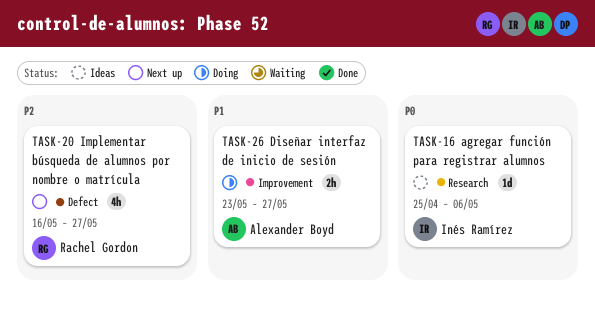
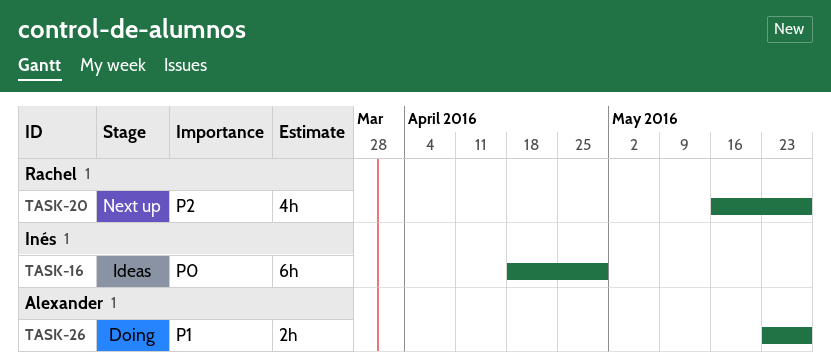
TASK-16, estimate: 1d -> 6h
TASK-16, start: Apr 25 -> Apr 18
TASK-16, due: May 6 -> Apr 29

